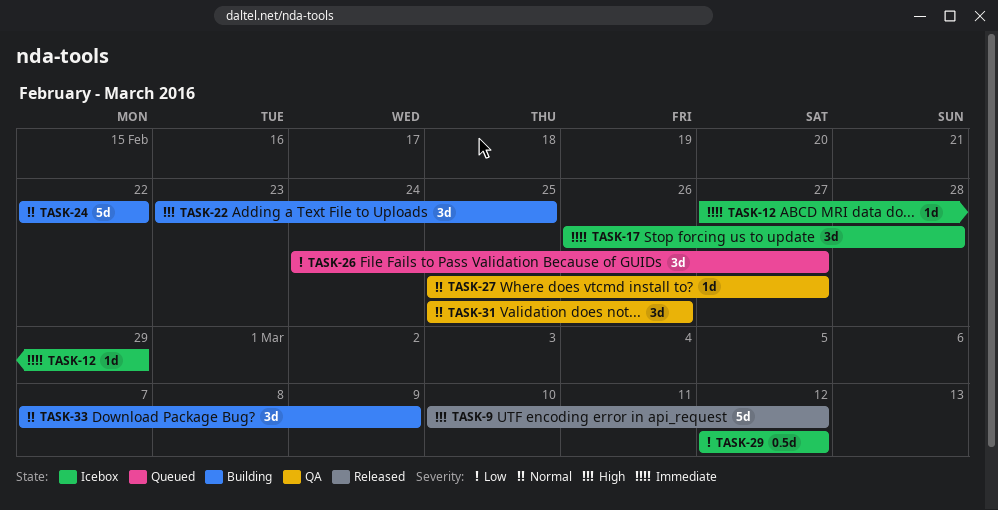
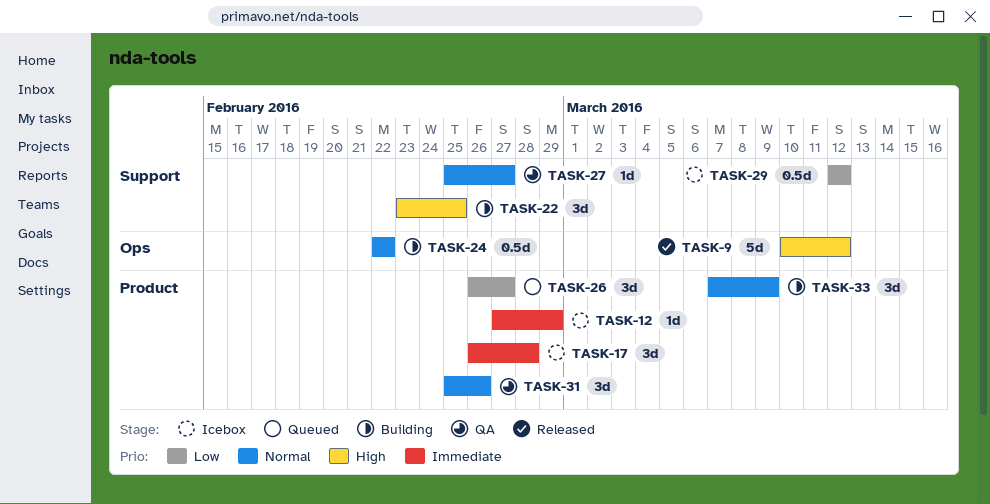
TASK-24, estimate: 5d -> 0.5d
TASK-26, start: Feb 24 -> Feb 26

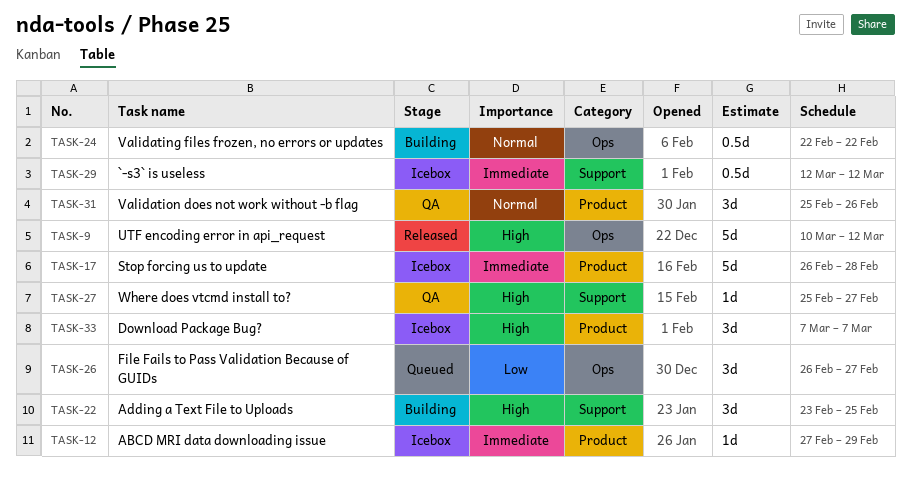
TASK-17, estimate: 3d -> 5d
TASK-26, label: Product -> Ops
TASK-27, priority: Normal -> High
TASK-29, priority: Low -> Immediate
TASK-33, status: Building -> Icebox
TASK-33, priority: Normal -> High
TASK-33, due: Mar 9 -> Mar 7

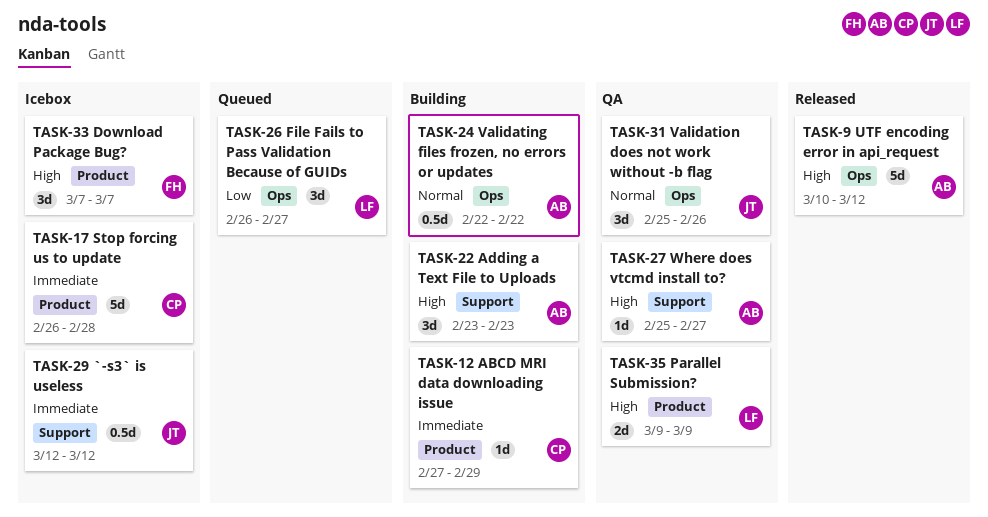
TASK-12, status: Icebox -> Building
TASK-22, due: Feb 25 -> Feb 23
TASK-31, label: Product -> Ops
TASK-35: none -> present

